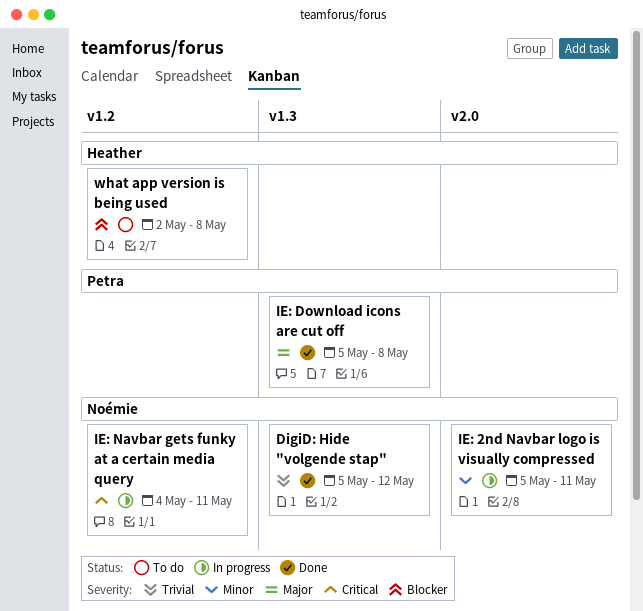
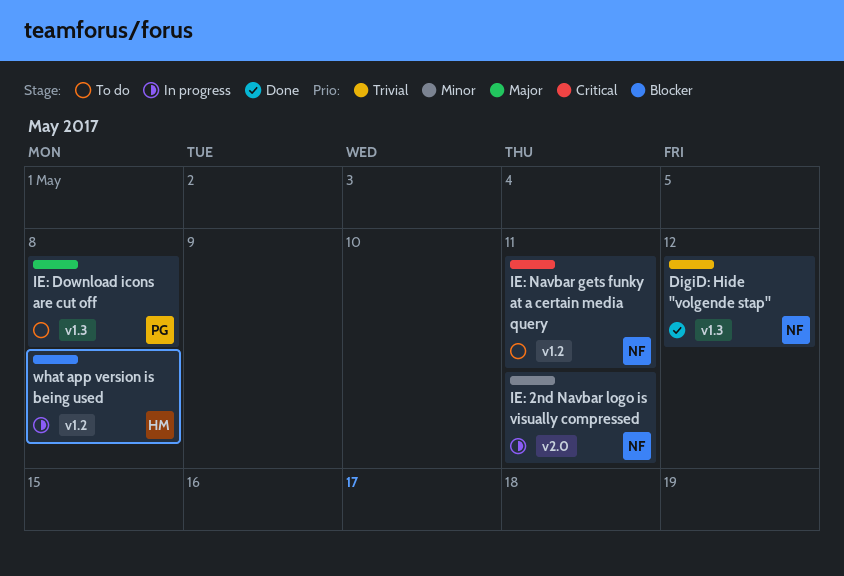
IE: Download icons are cut off, status: Done -> To do
IE: Navbar gets funky at a certain media query, status: In progress -> To do
what app version is being used, status: To do -> In progress

